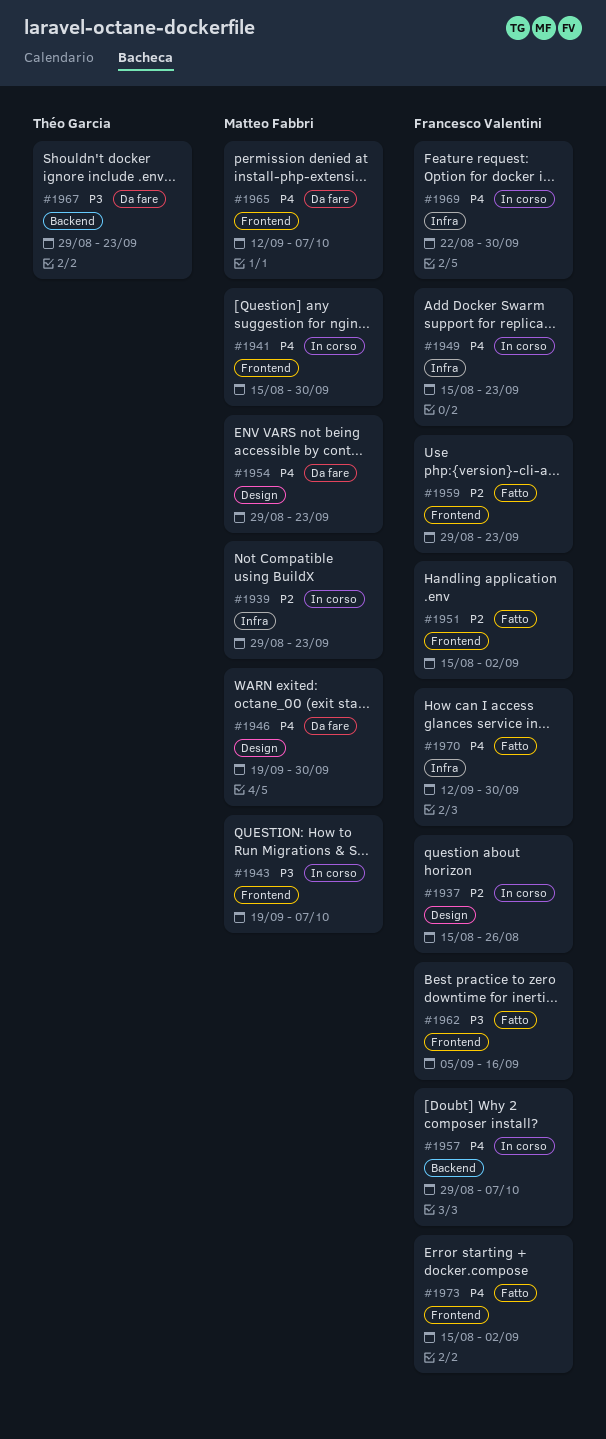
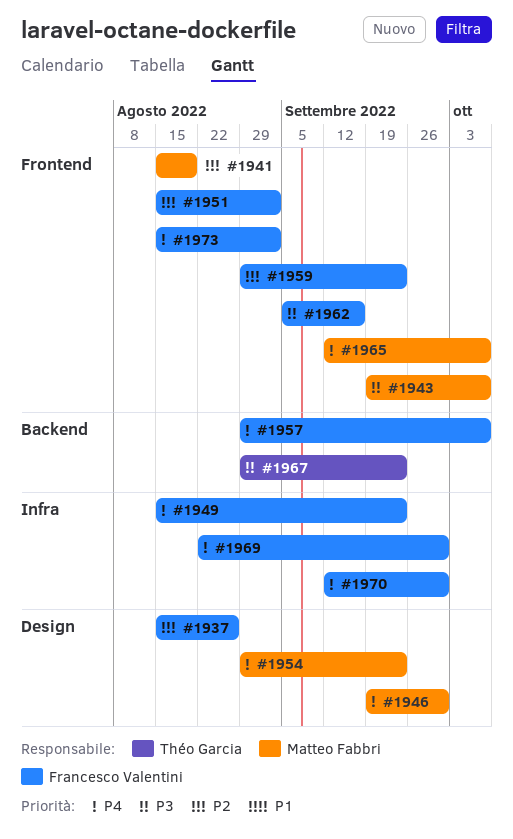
#1939: present -> none
#1941, priority: P4 -> P2
#1941, due: Sep 30 -> Aug 19

